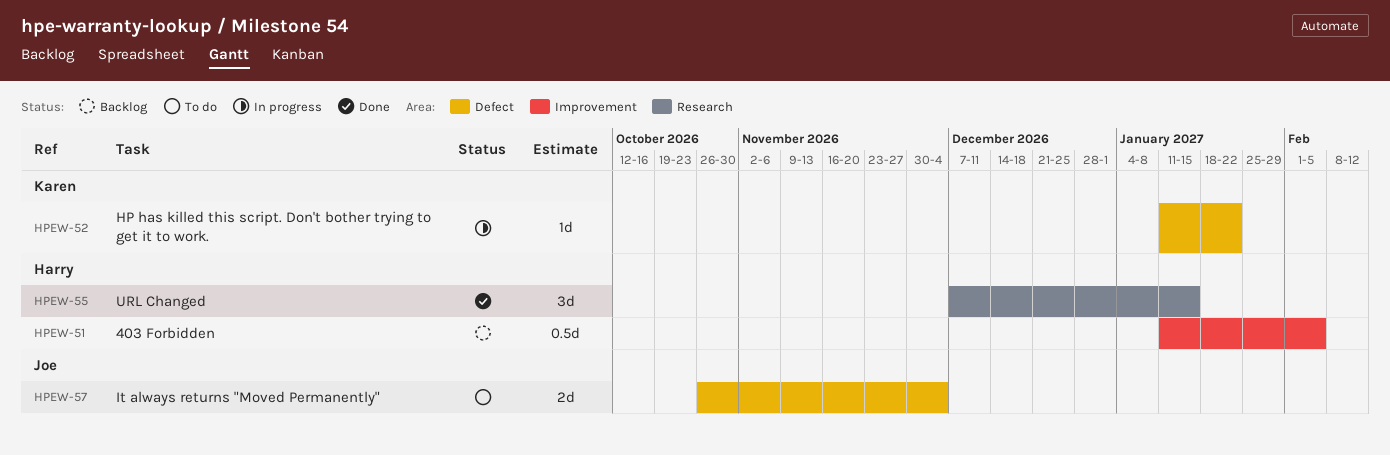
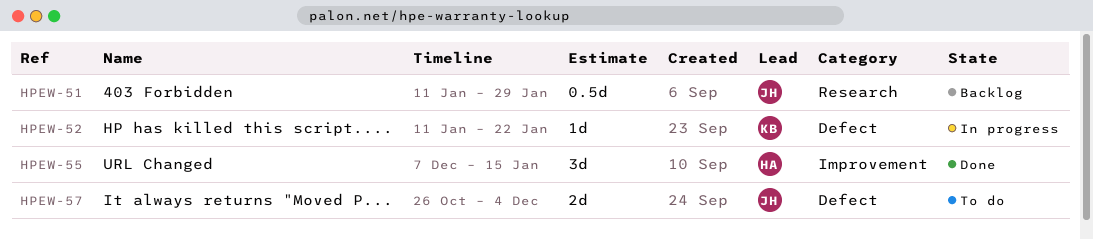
HPEW-51, owner: Harry -> Joe
HPEW-51, label: Improvement -> Research
HPEW-51, due: Feb 5 -> Jan 29
HPEW-55, label: Research -> Improvement

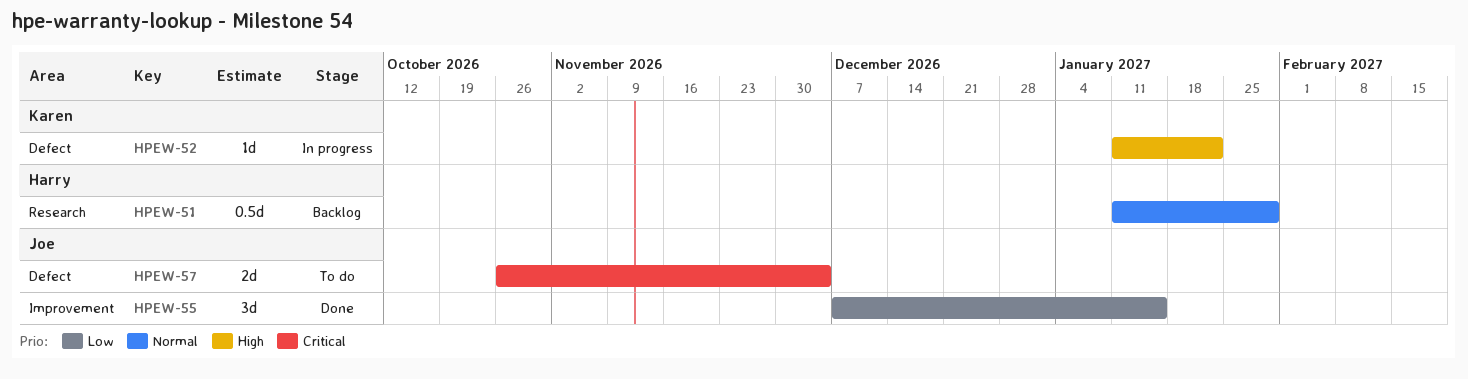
HPEW-51, owner: Joe -> Harry
HPEW-55, owner: Harry -> Joe

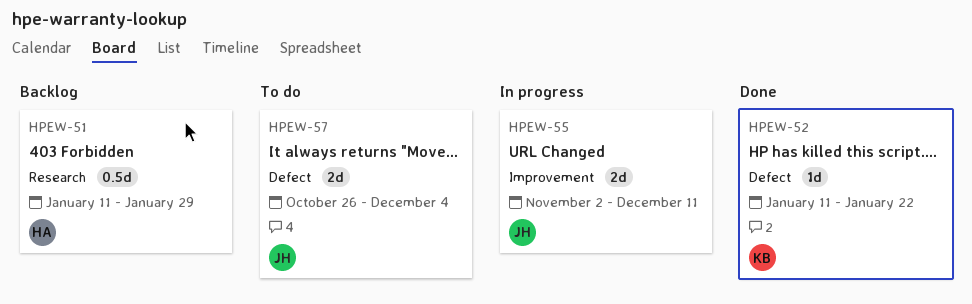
HPEW-52, status: In progress -> Done
HPEW-55, status: Done -> In progress
HPEW-55, estimate: 3d -> 2d
HPEW-55, start: Dec 7 -> Nov 2
HPEW-55, due: Jan 15 -> Dec 11

